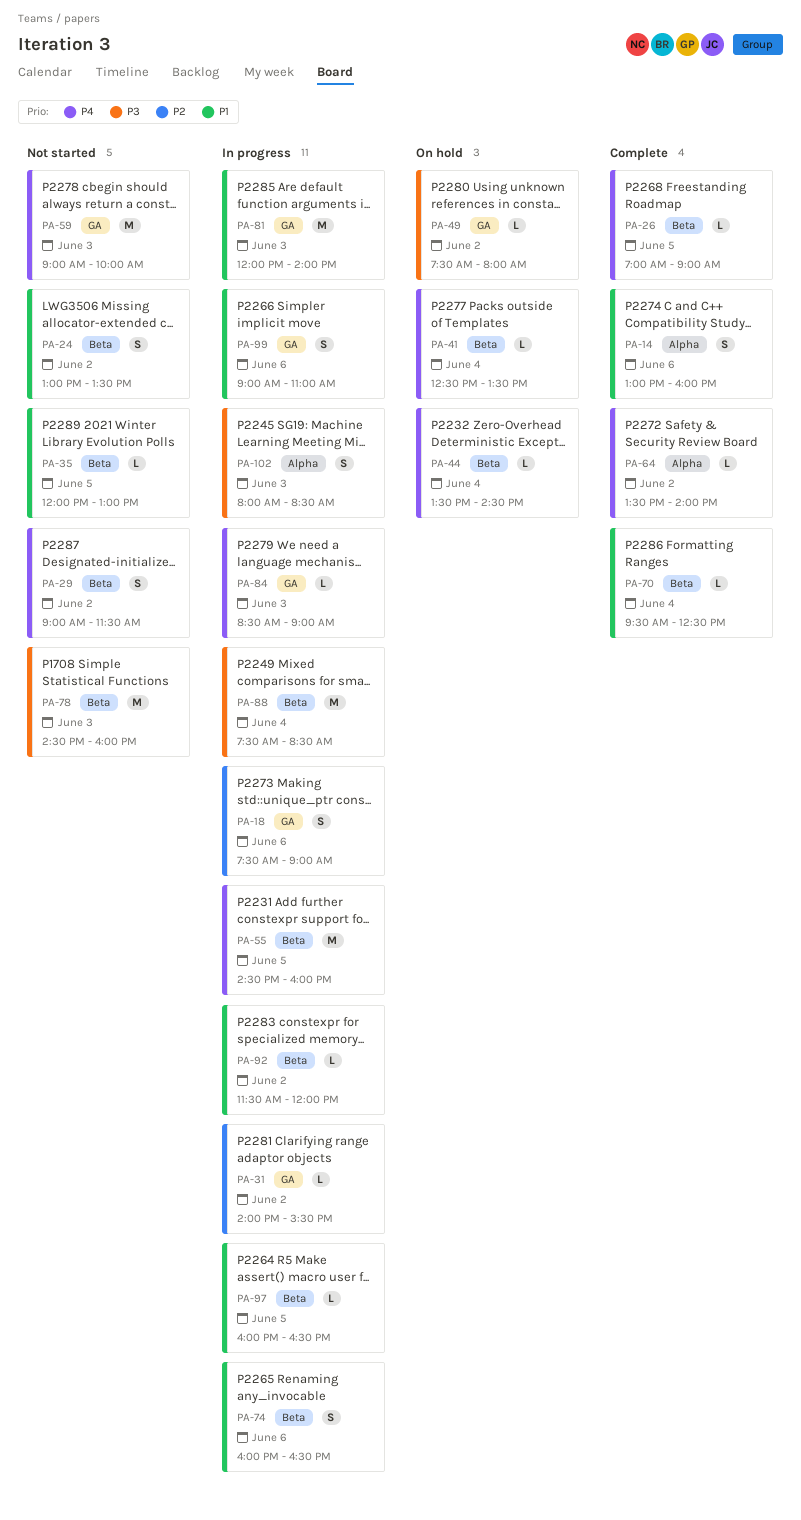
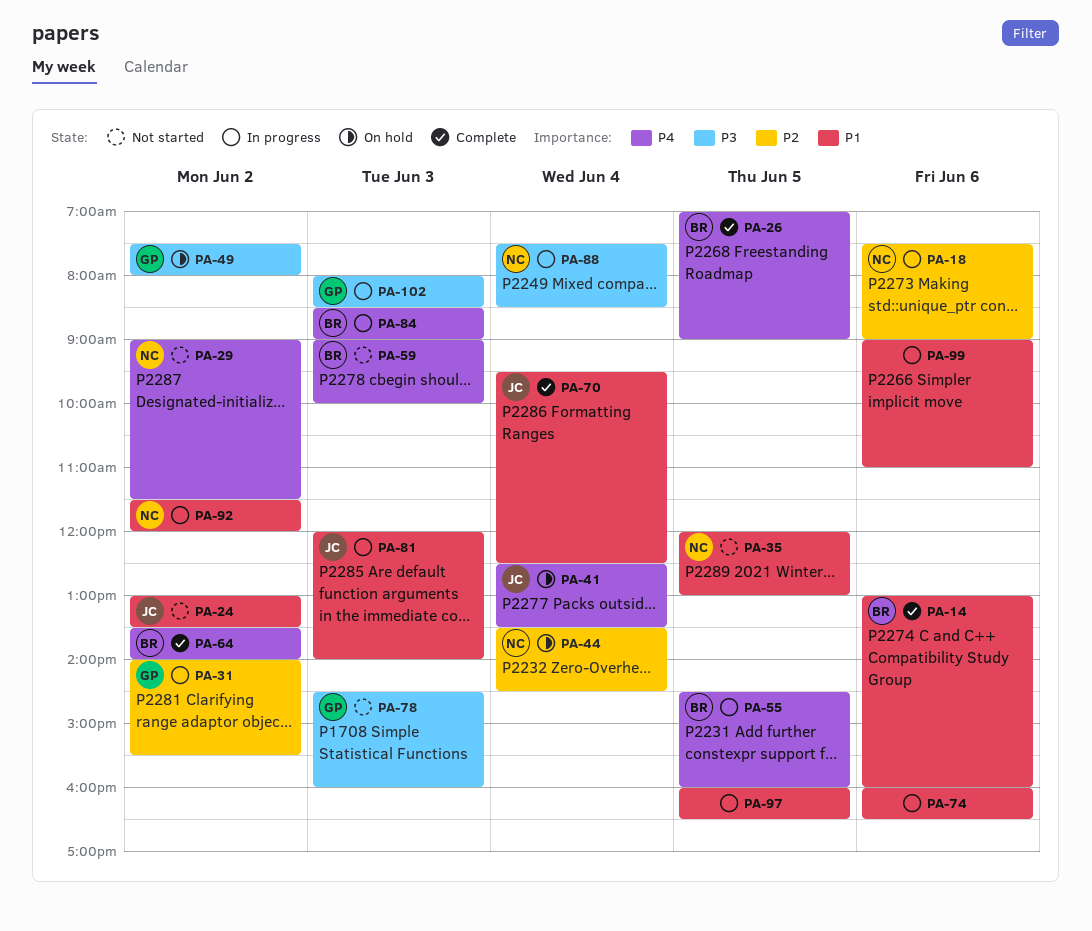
PA-44, priority: P4 -> P2

